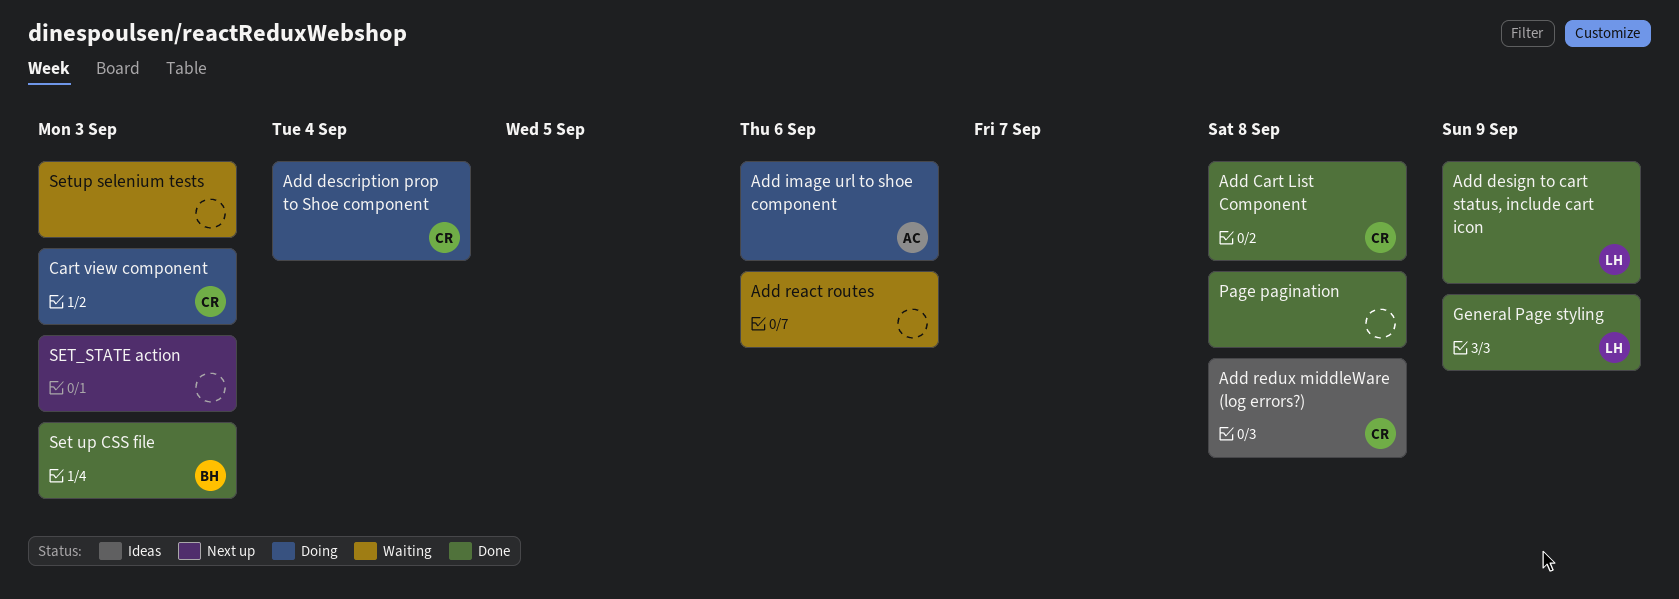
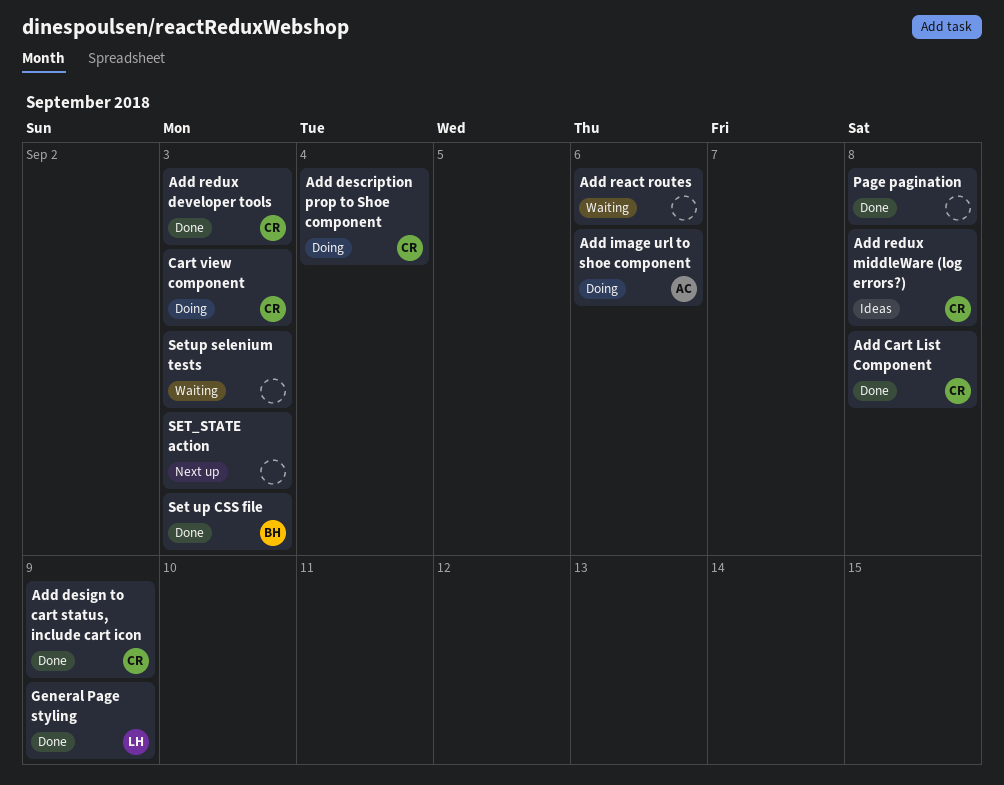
Add design to cart status, include cart icon, owner: LH -> CR
Add redux developer tools: none -> present

